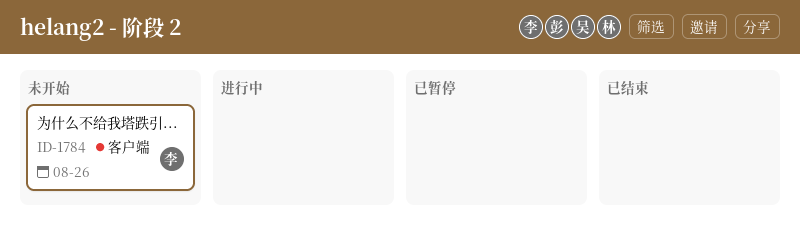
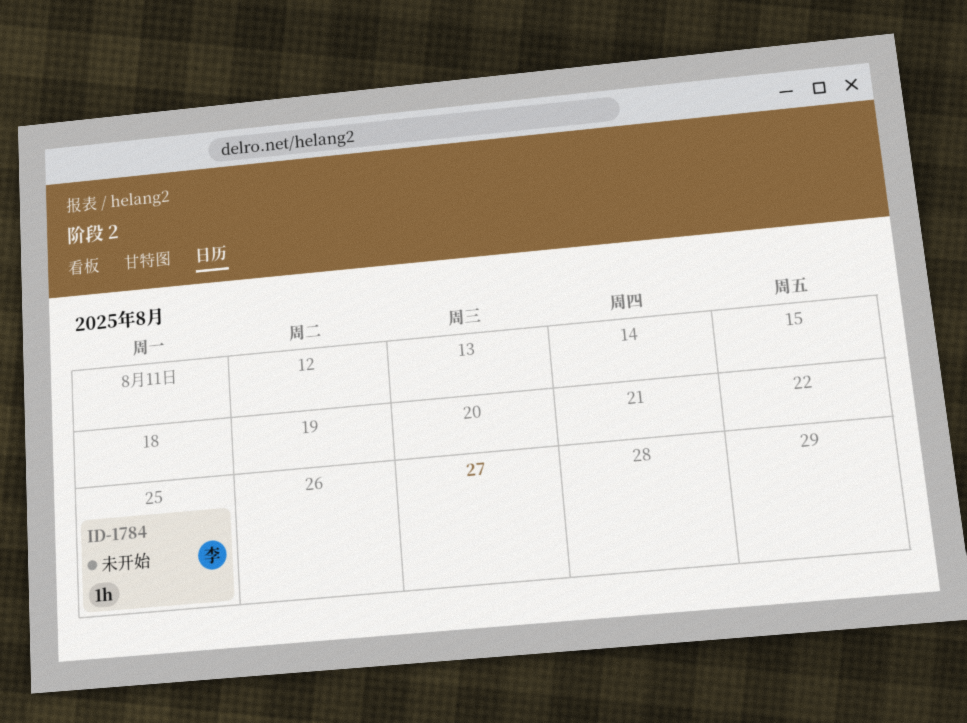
ID-1784, due: Aug 26 -> Aug 25

